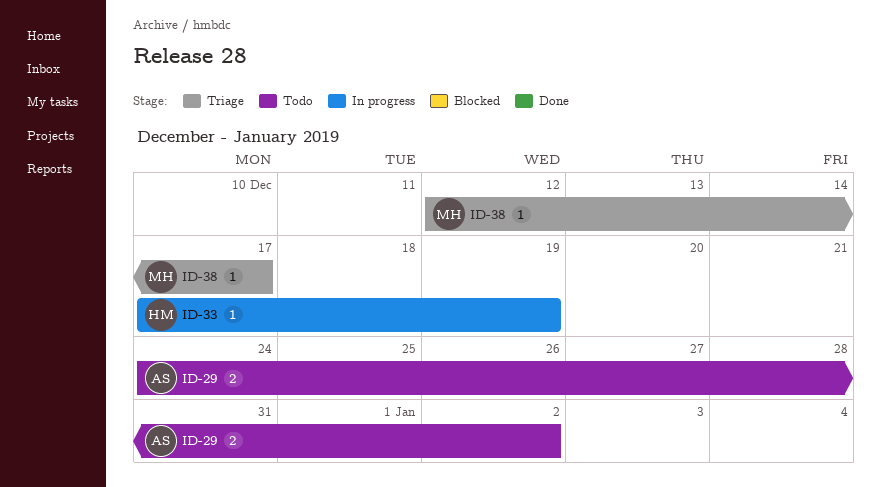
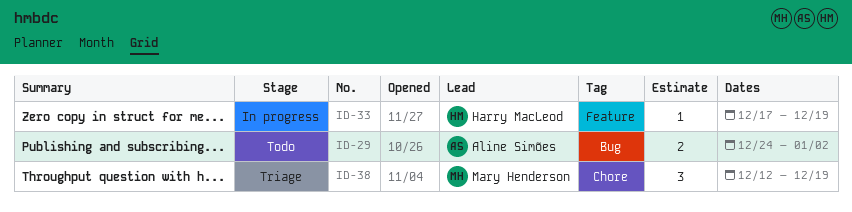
ID-38, estimate: 1 -> 3
ID-38, due: Dec 17 -> Dec 19

